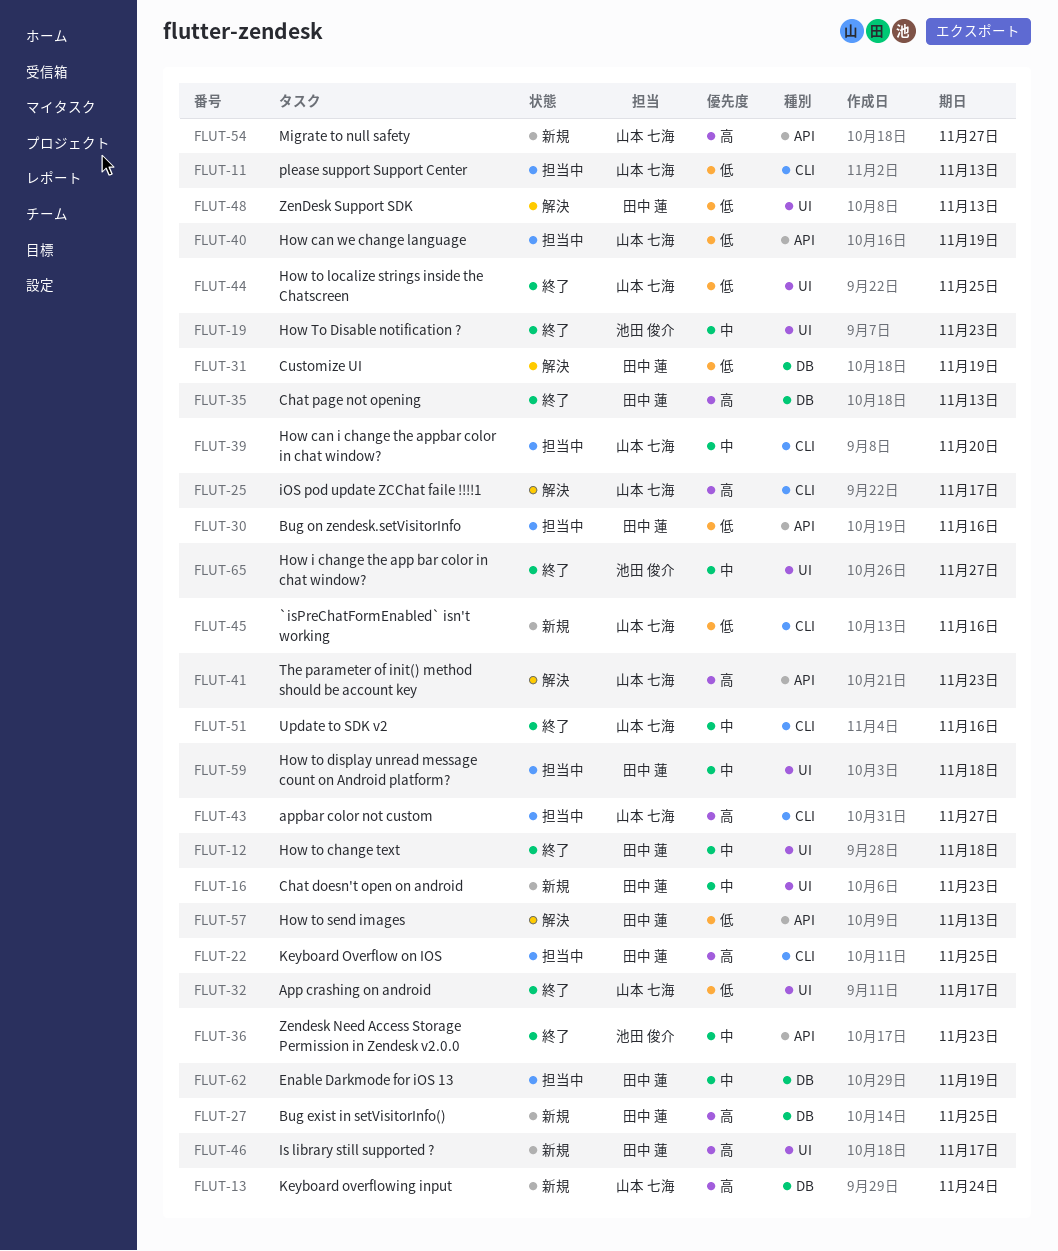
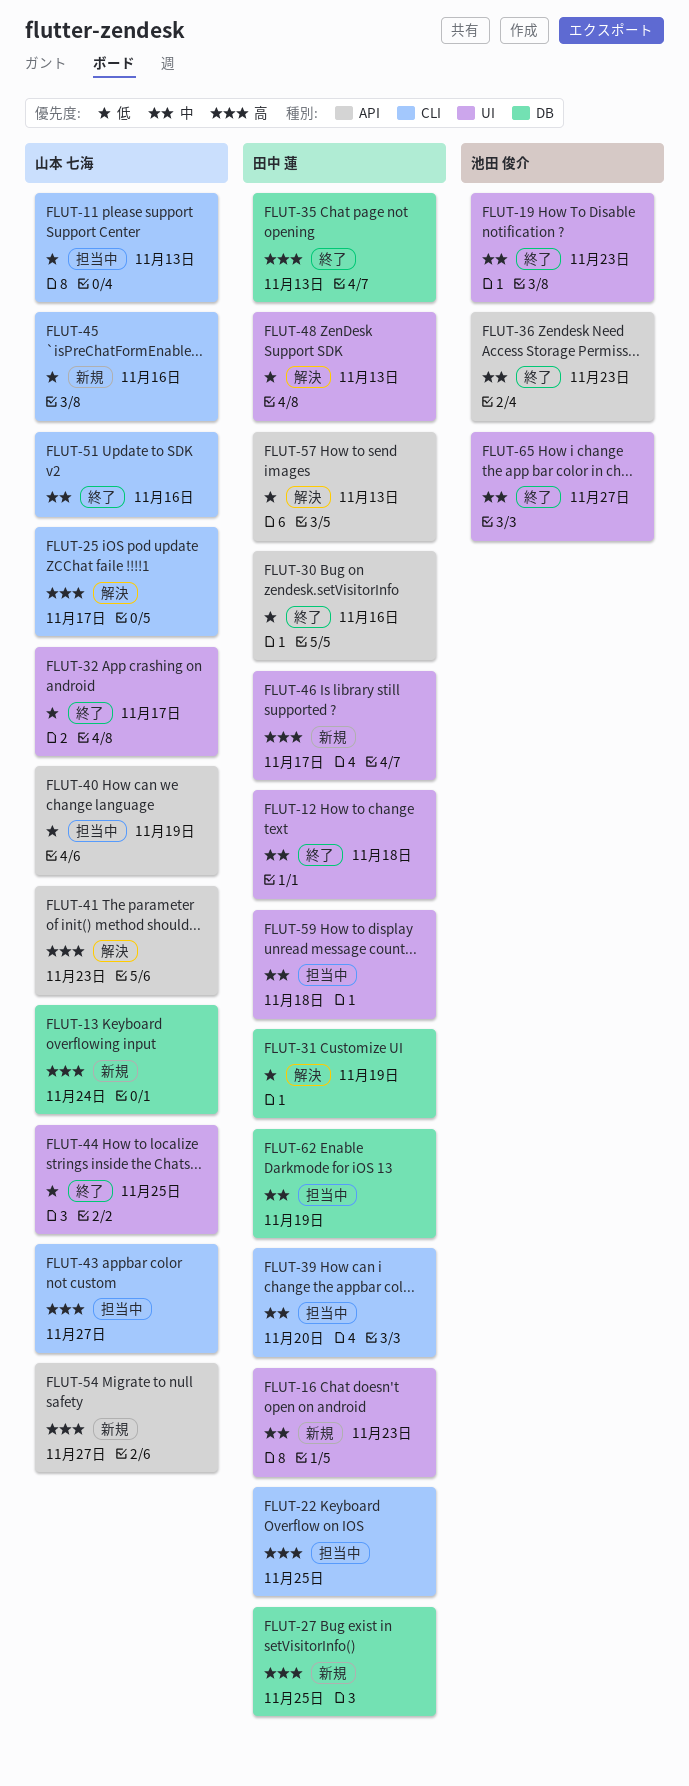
FLUT-30, status: 担当中 -> 終了
FLUT-39, owner: 山本 七海 -> 田中 蓮

